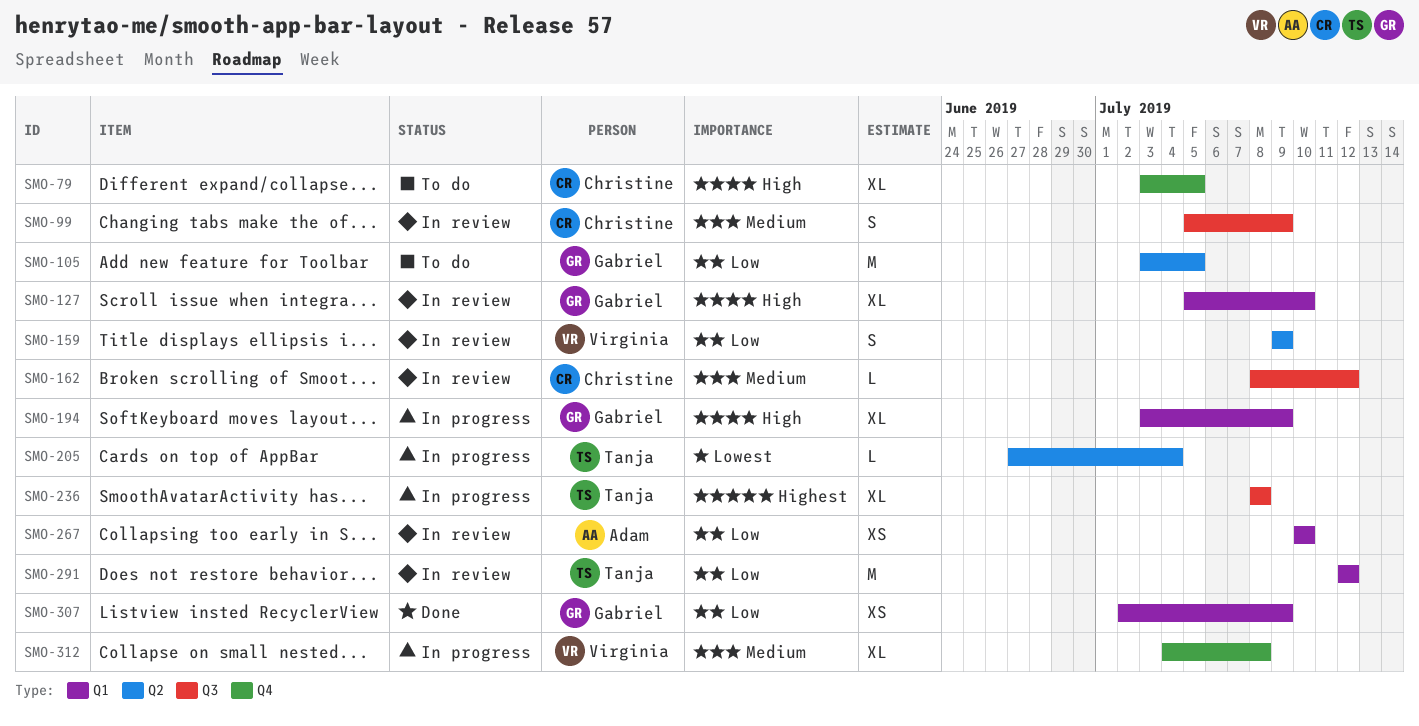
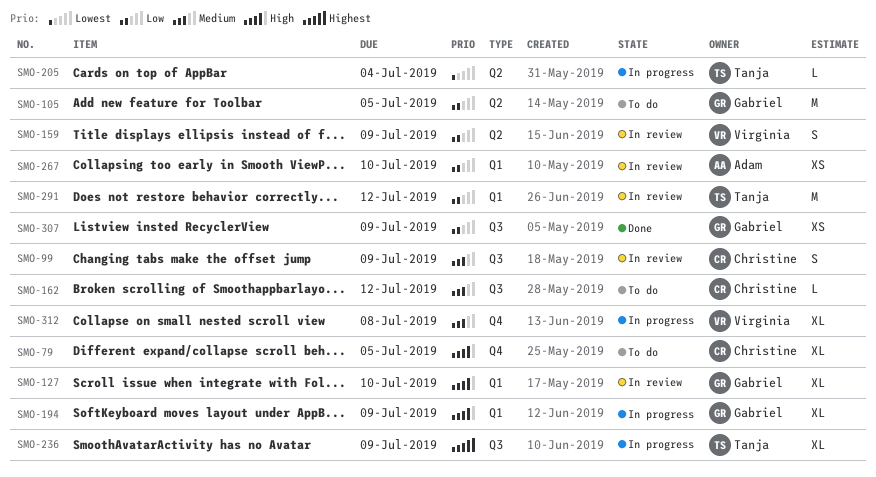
SMO-162, status: In review -> To do
SMO-236, due: Jul 8 -> Jul 9
SMO-307, label: Q1 -> Q3

